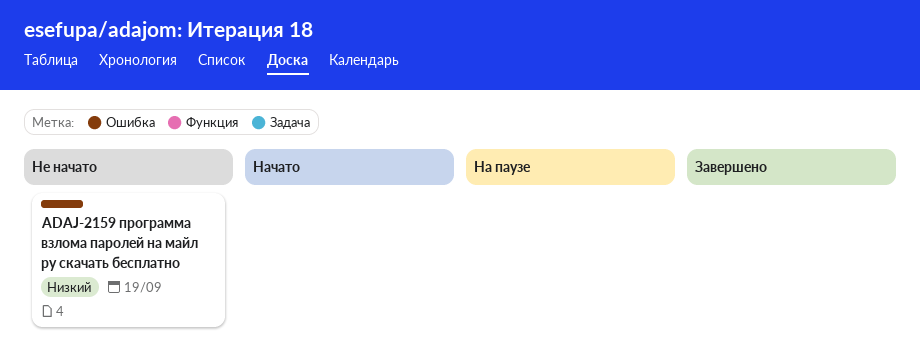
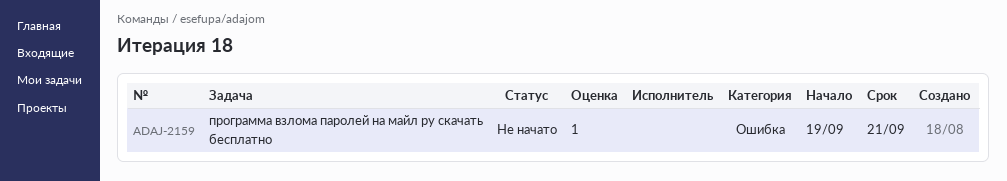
ADAJ-2159, due: Sep 19 -> Sep 21

